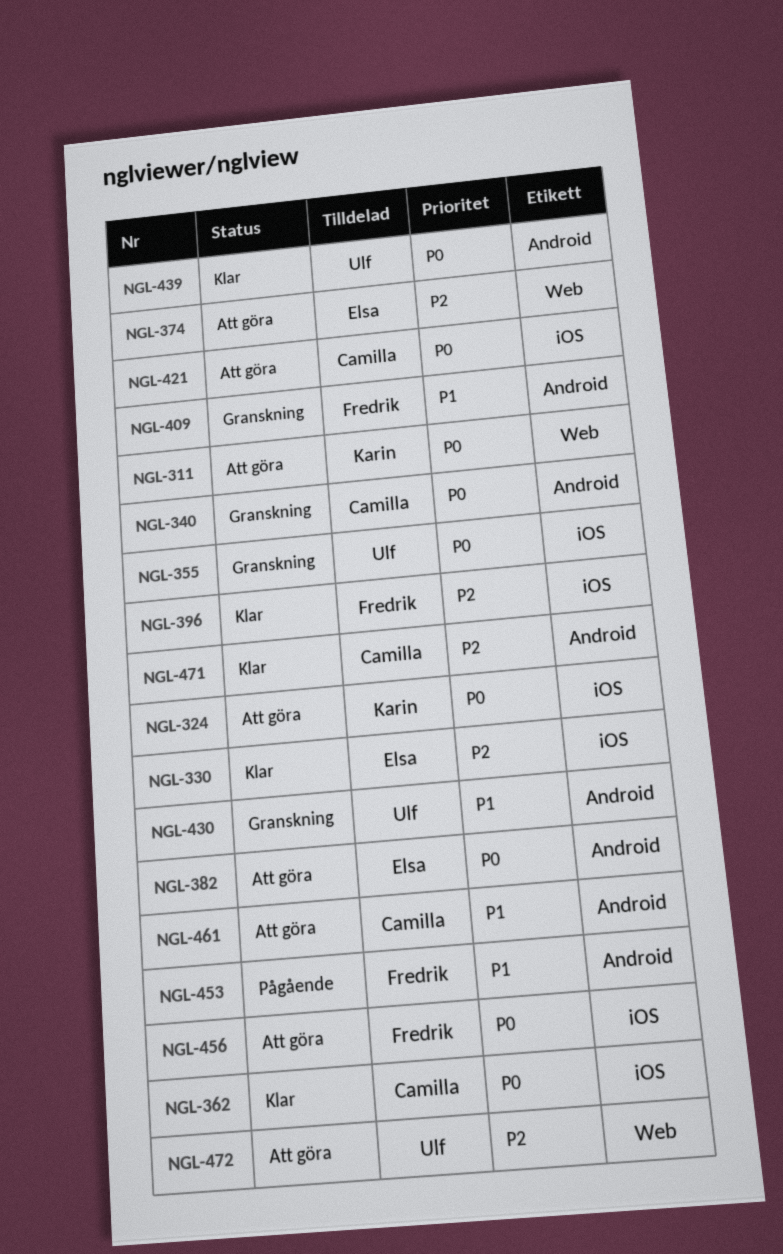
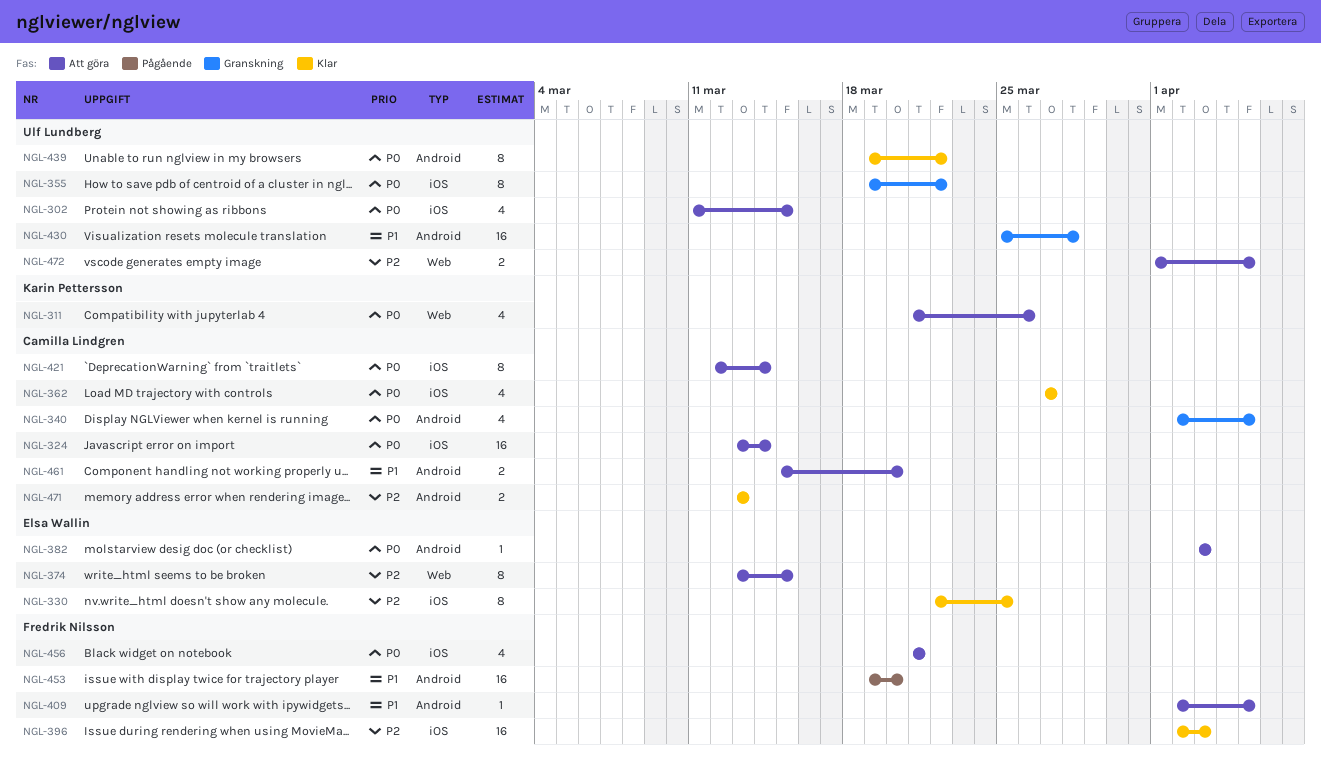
NGL-302: none -> present
NGL-324, owner: Karin Pettersson -> Camilla Lindgren
NGL-409, status: Granskning -> Att göra

